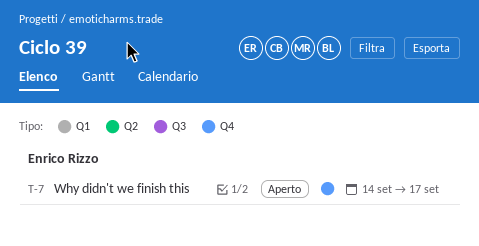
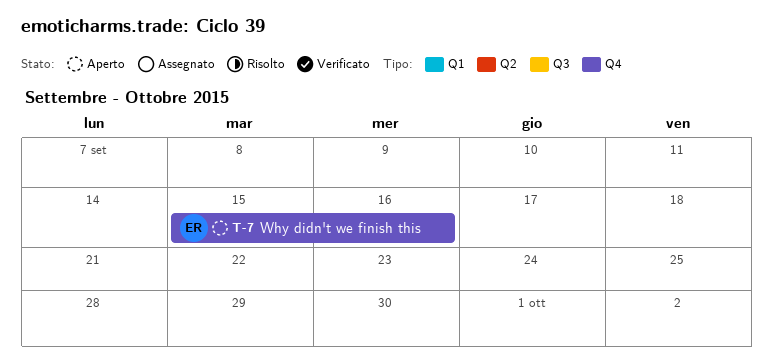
T-7, start: Sep 14 -> Sep 15
T-7, due: Sep 17 -> Sep 16

